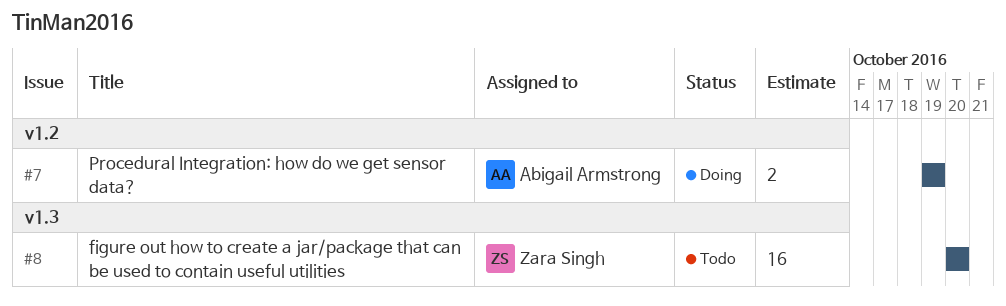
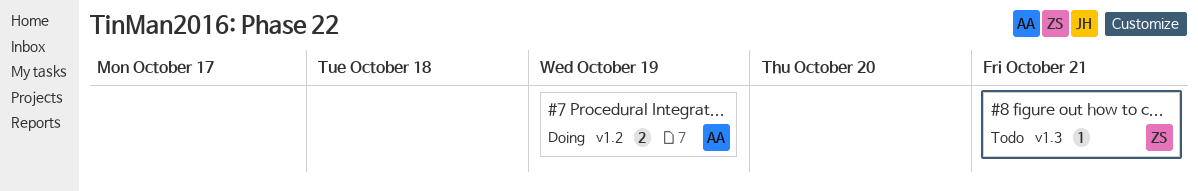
#8, estimate: 16 -> 1
#8, due: Oct 20 -> Oct 21

